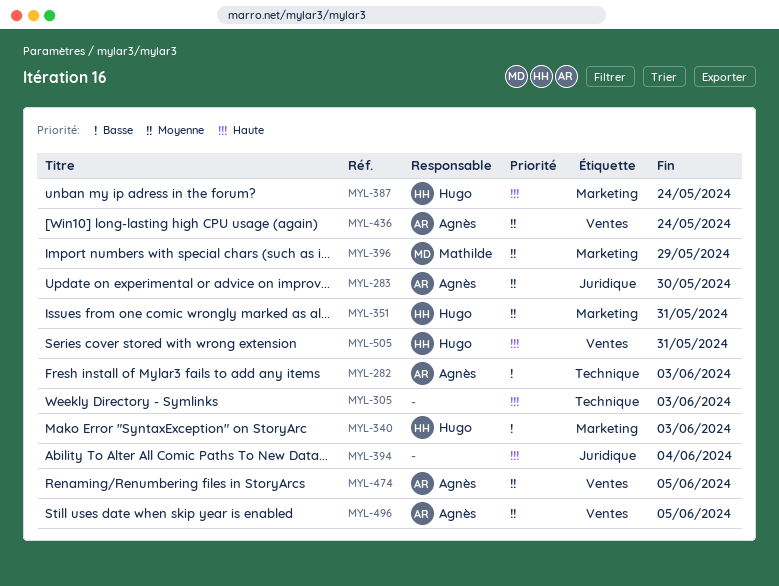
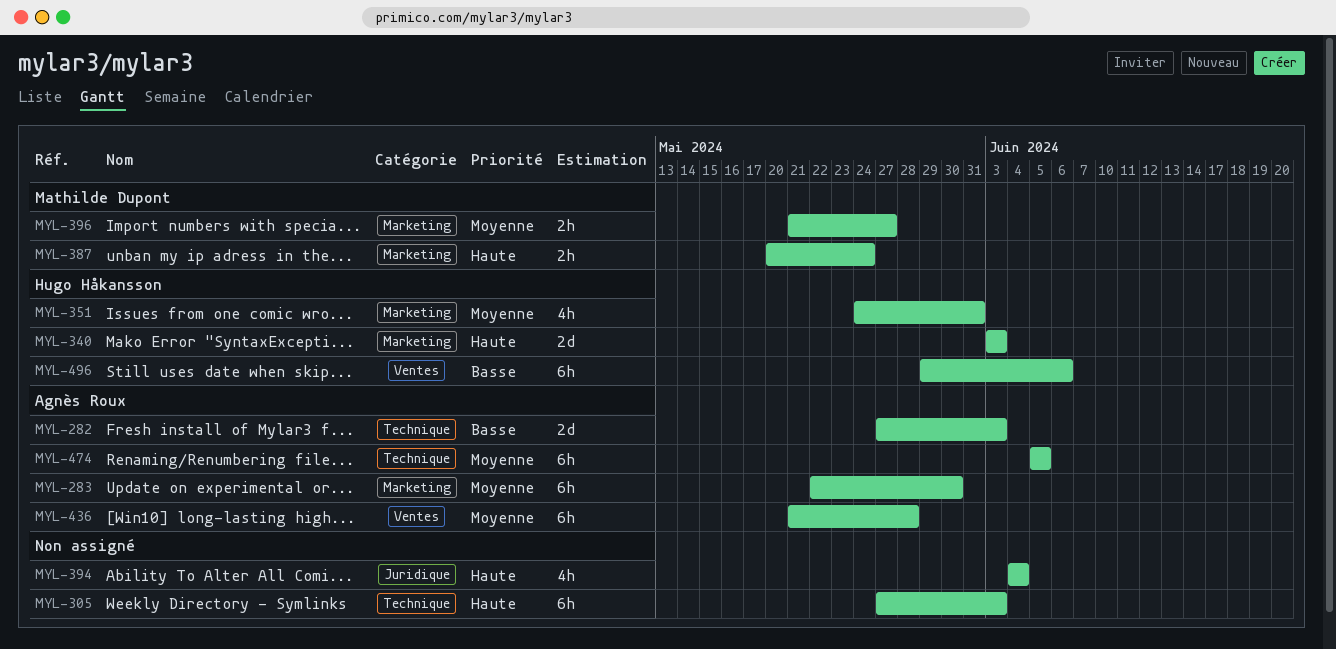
MYL-283, label: Juridique -> Marketing
MYL-340, priority: Basse -> Haute
MYL-387, owner: Hugo Håkansson -> Mathilde Dupont
MYL-396, due: May 29 -> May 27
MYL-436, due: May 24 -> May 28
MYL-474, label: Ventes -> Technique
MYL-496, owner: Agnès Roux -> Hugo Håkansson
MYL-496, priority: Moyenne -> Basse
MYL-496, due: Jun 5 -> Jun 6
MYL-505: present -> none

